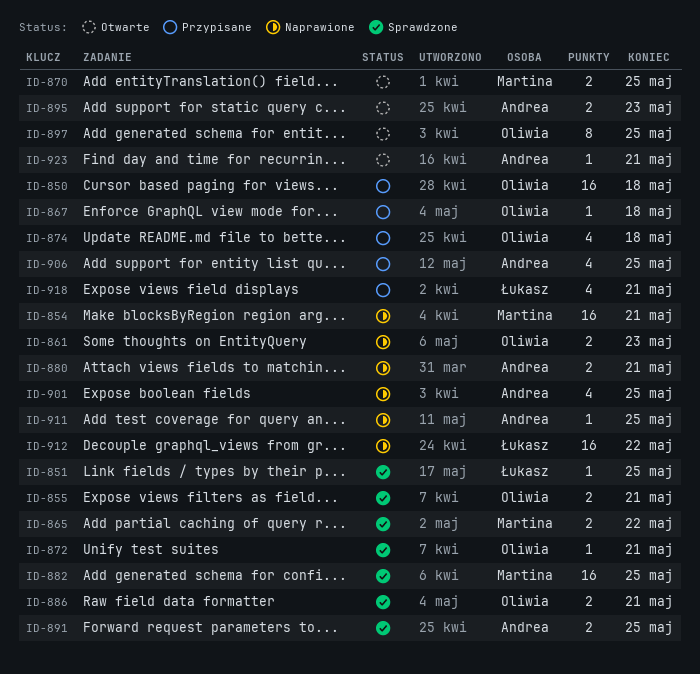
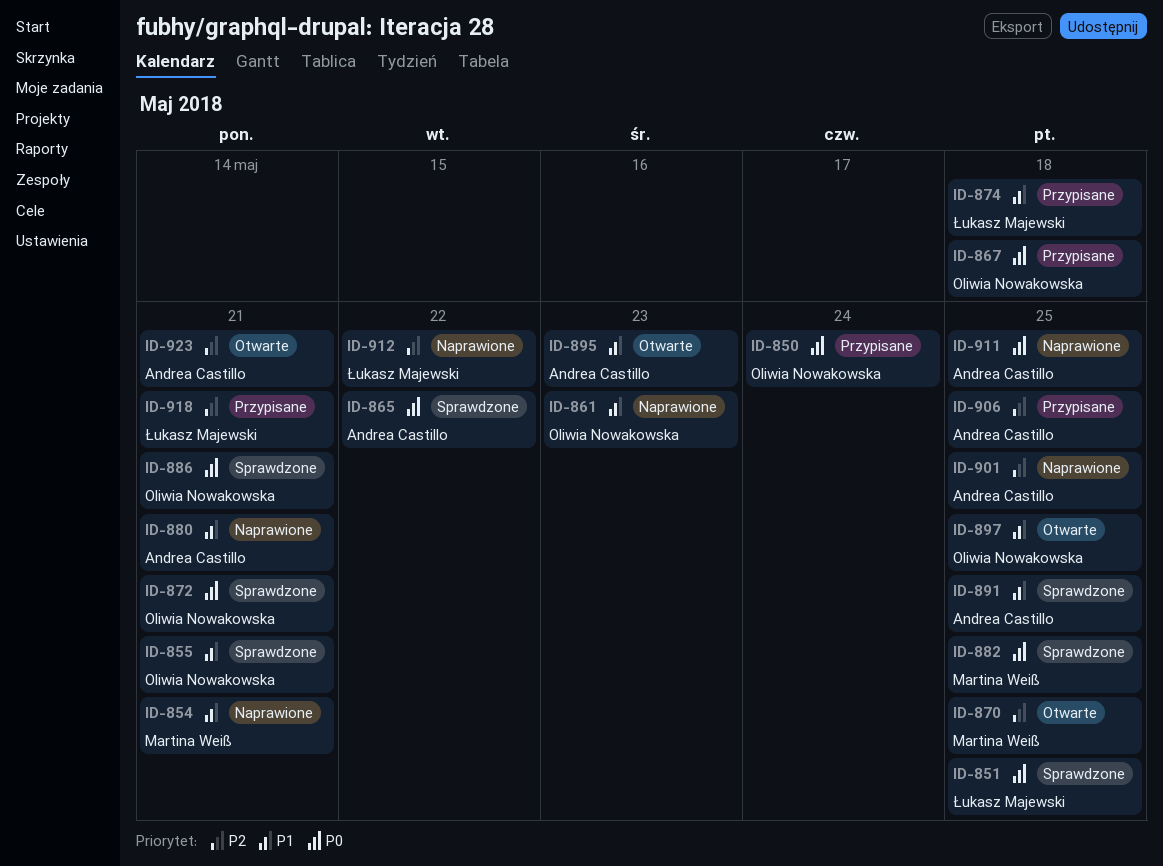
ID-850, due: May 18 -> May 24
ID-865, owner: Martina Weiß -> Andrea Castillo
ID-874, owner: Oliwia Nowakowska -> Łukasz Majewski

